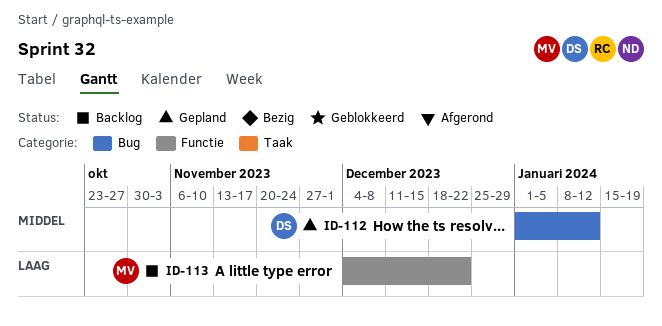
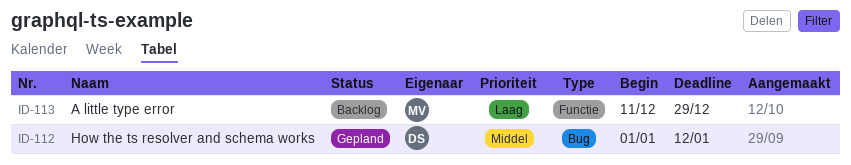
ID-113, start: Dec 4 -> Dec 11
ID-113, due: Dec 22 -> Dec 29

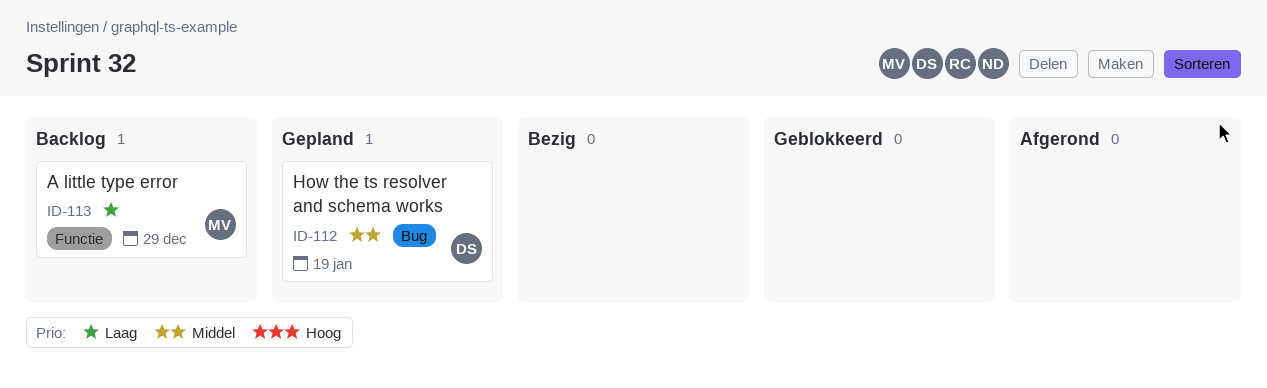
ID-112, due: Jan 12 -> Jan 19

